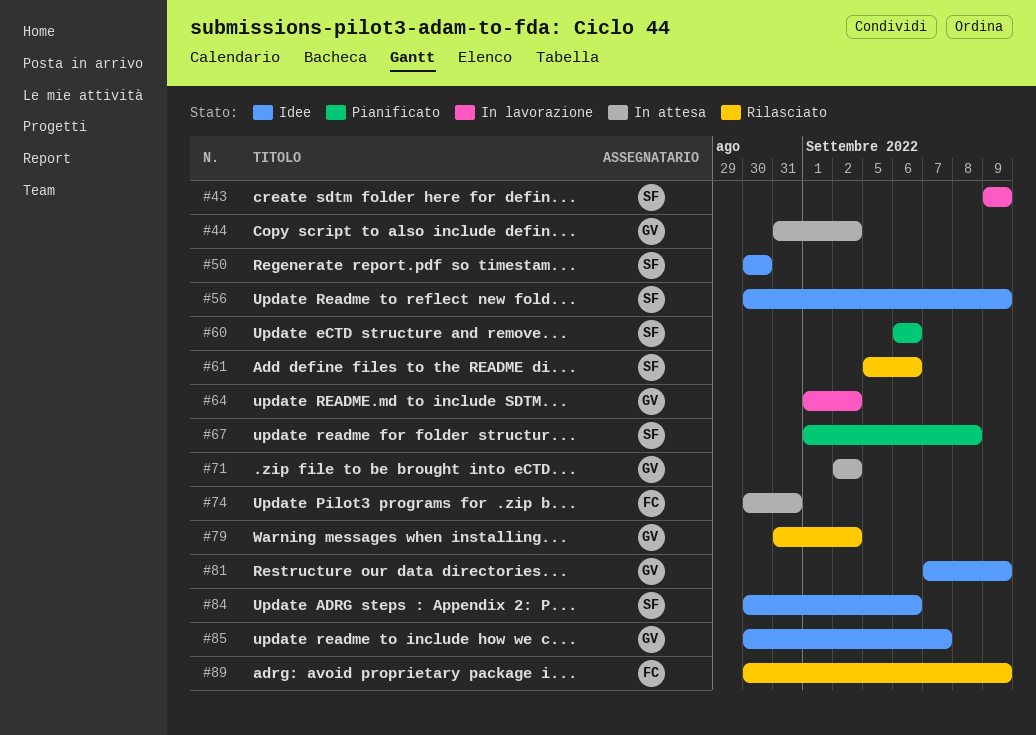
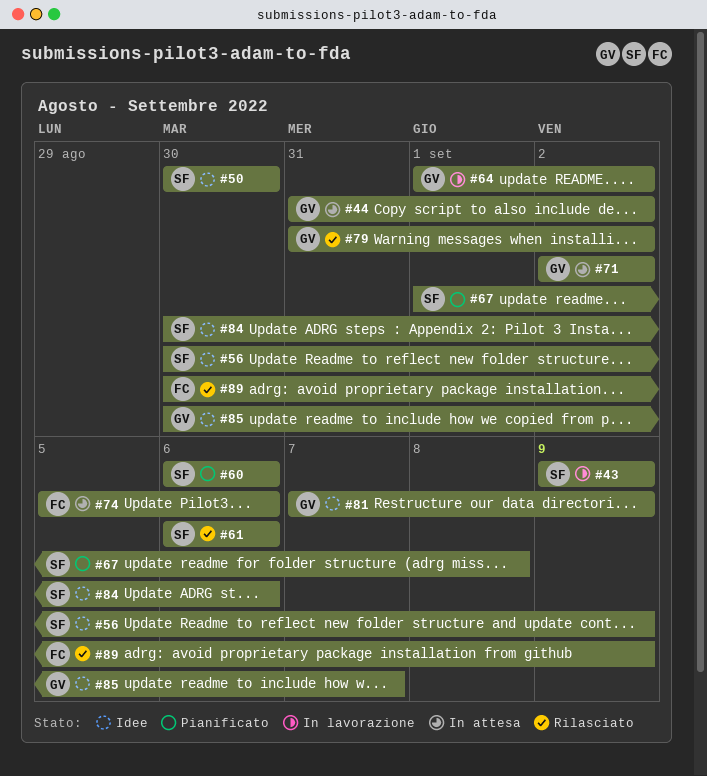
#61, start: Sep 5 -> Sep 6
#74, start: Aug 30 -> Sep 5
#74, due: Aug 31 -> Sep 6

